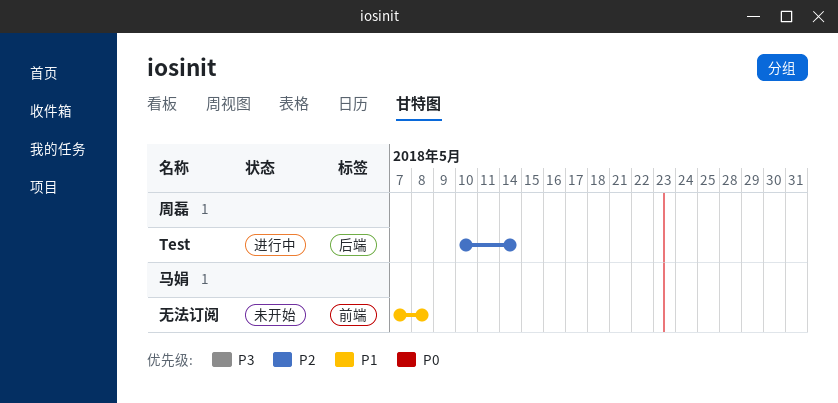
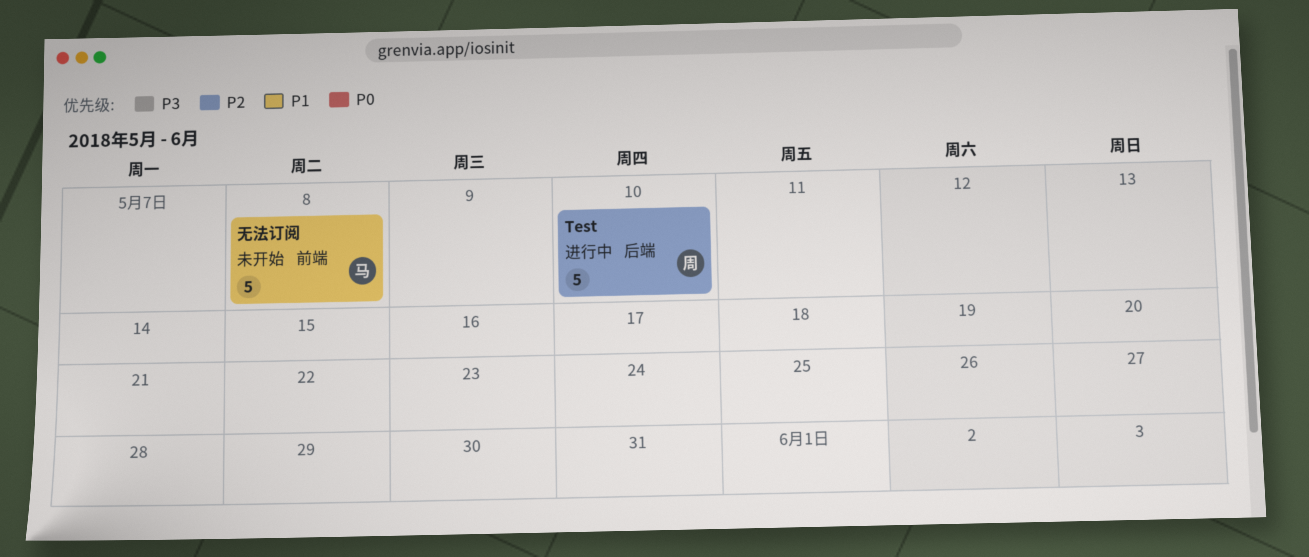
Test, due: May 14 -> May 10

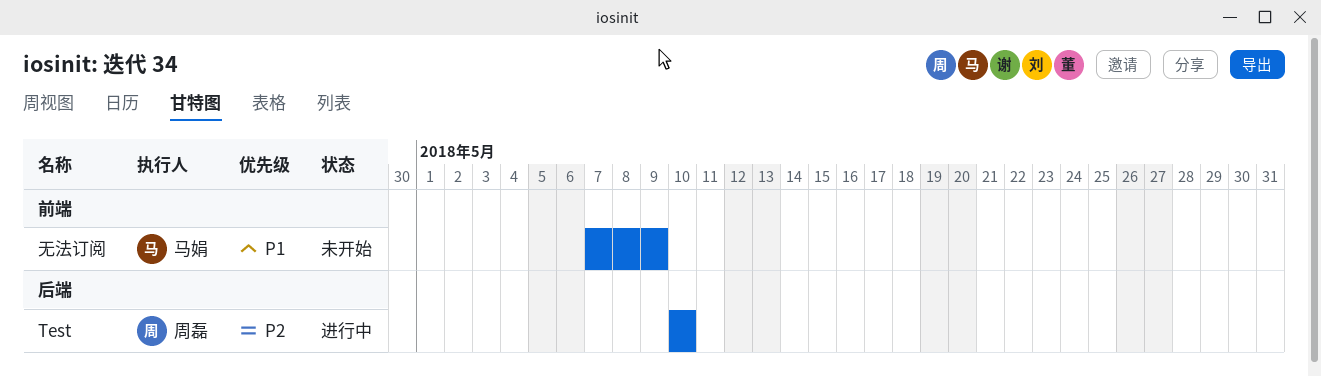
无法订阅, due: May 8 -> May 9

